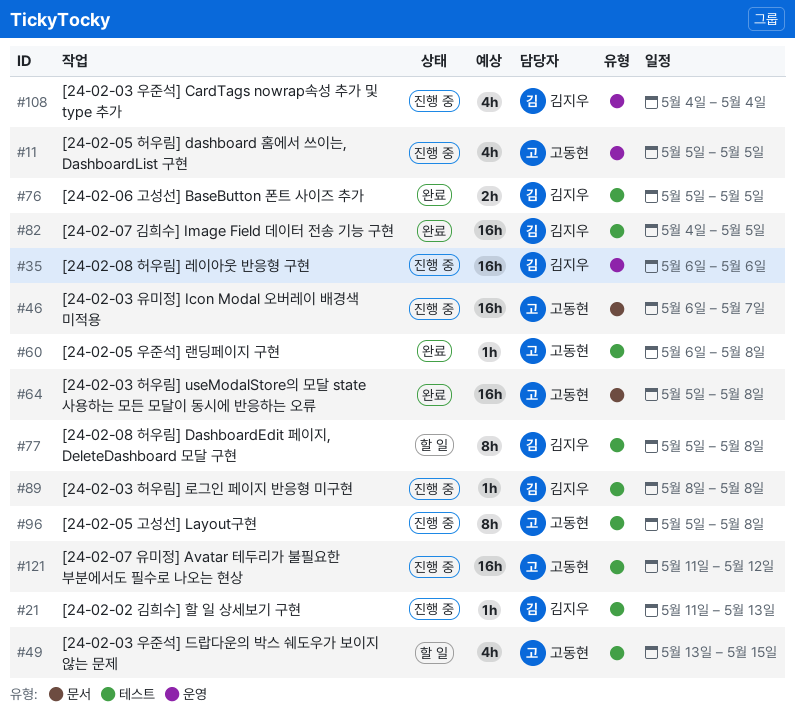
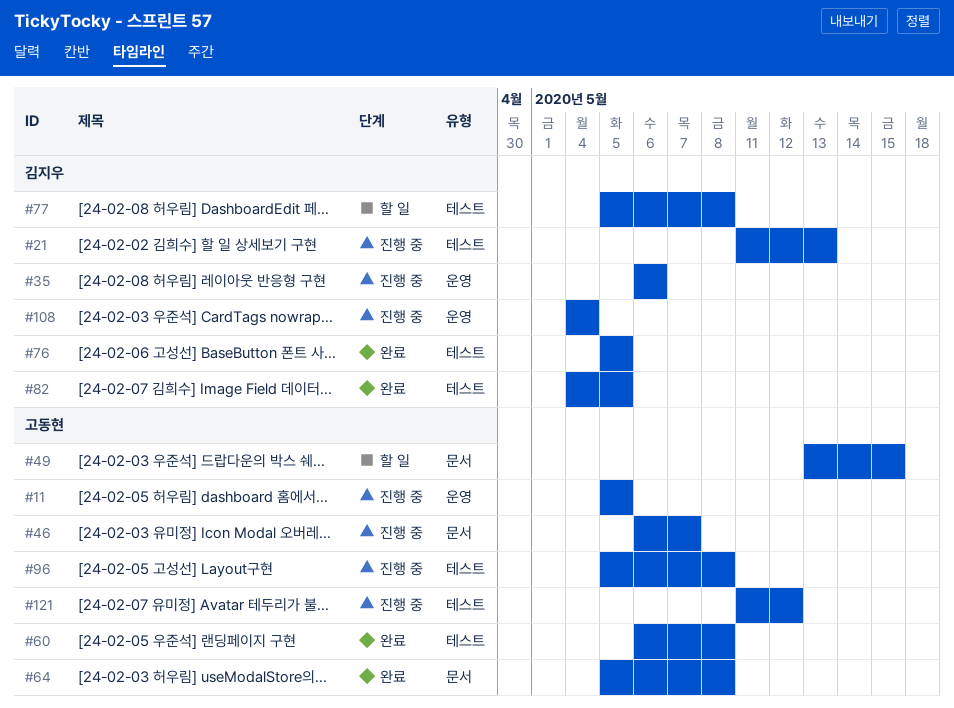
#49, label: 테스트 -> 문서
#89: present -> none

